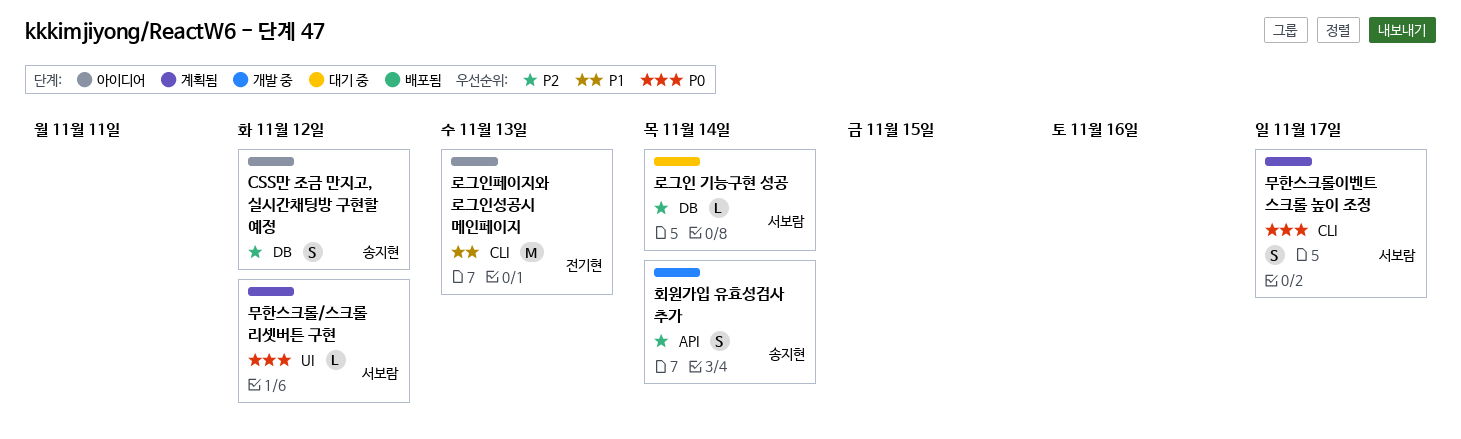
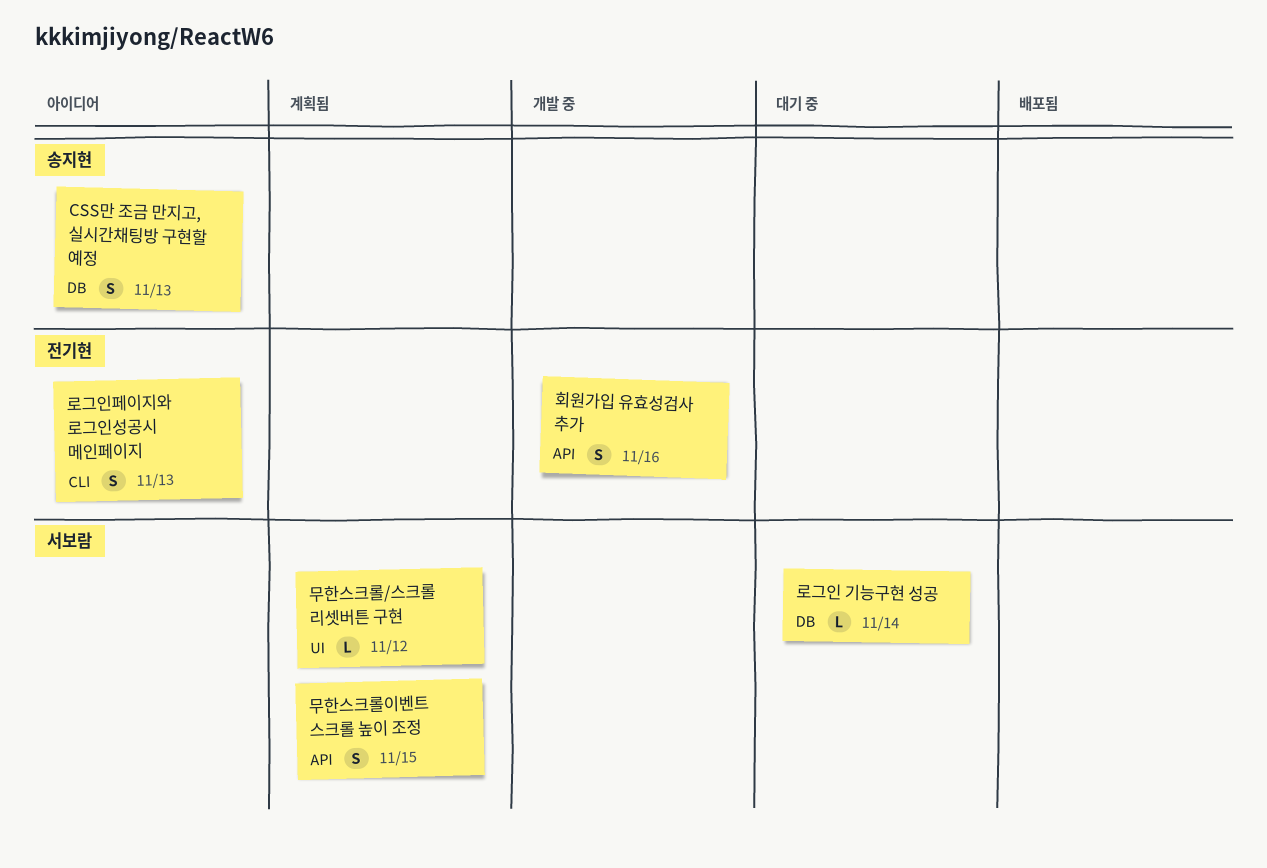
CSS만 조금 만지고, 실시간채팅방 구현할 예정, due: Nov 12 -> Nov 13
로그인페이지와 로그인성공시 메인페이지, estimate: M -> S
무한스크롤이벤트 스크롤 높이 조정, label: CLI -> API
무한스크롤이벤트 스크롤 높이 조정, due: Nov 17 -> Nov 15
회원가입 유효성검사 추가, owner: 송지현 -> 전기현
회원가입 유효성검사 추가, due: Nov 14 -> Nov 16

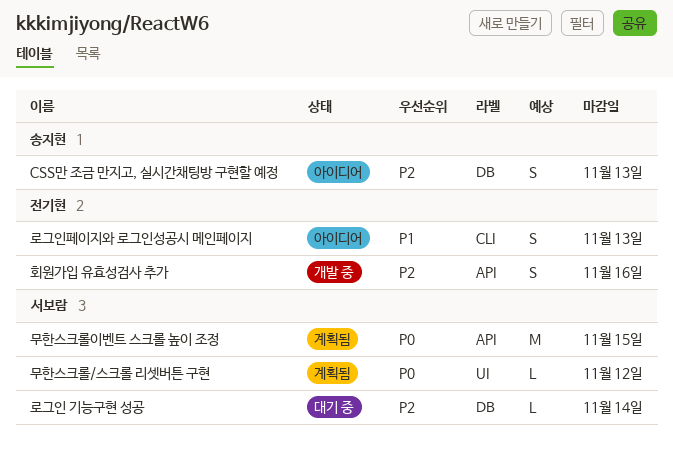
무한스크롤이벤트 스크롤 높이 조정, estimate: S -> M

